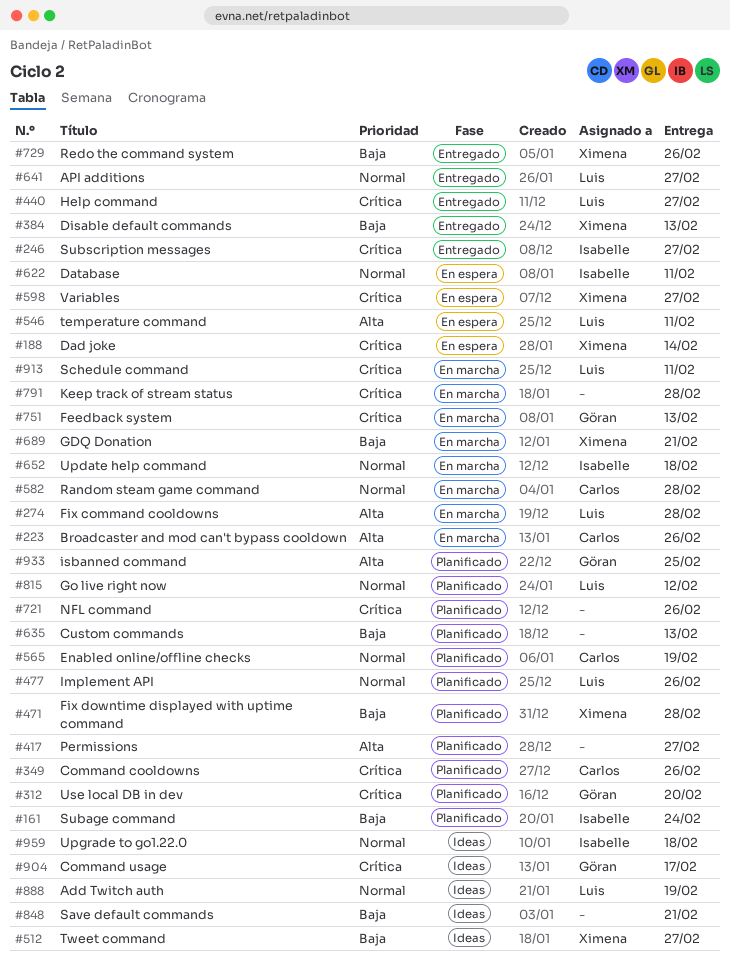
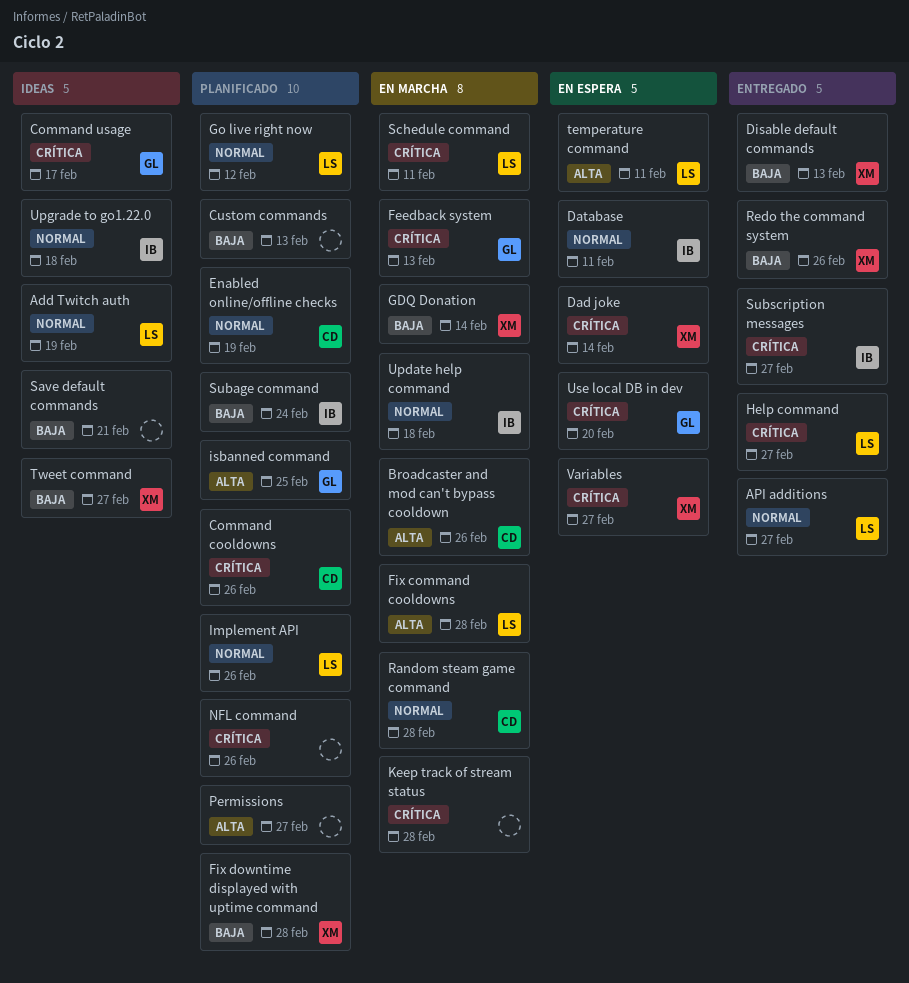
GDQ Donation, due: Feb 21 -> Feb 14
Use local DB in dev, status: Planificado -> En espera

